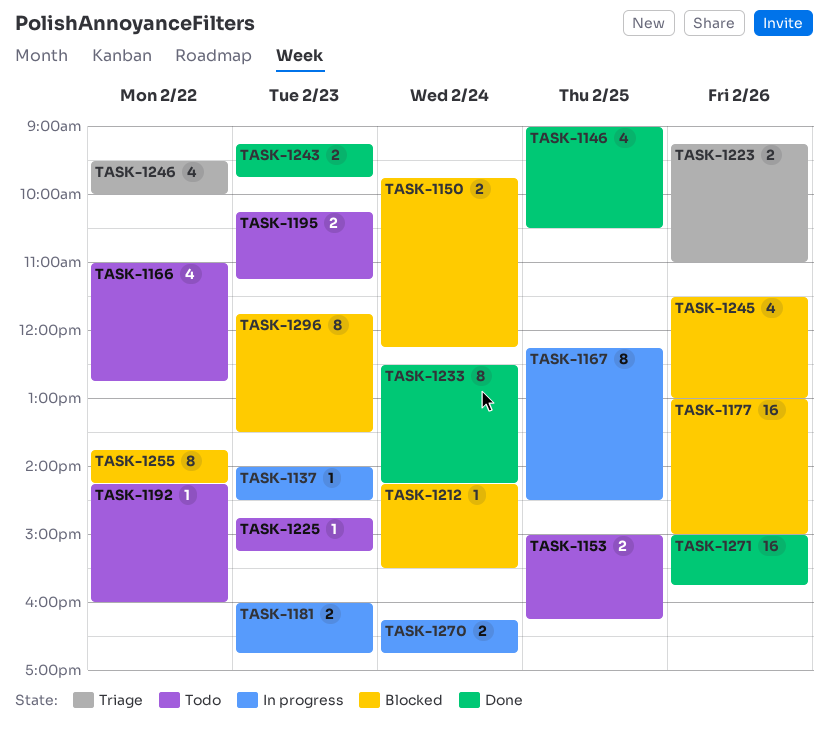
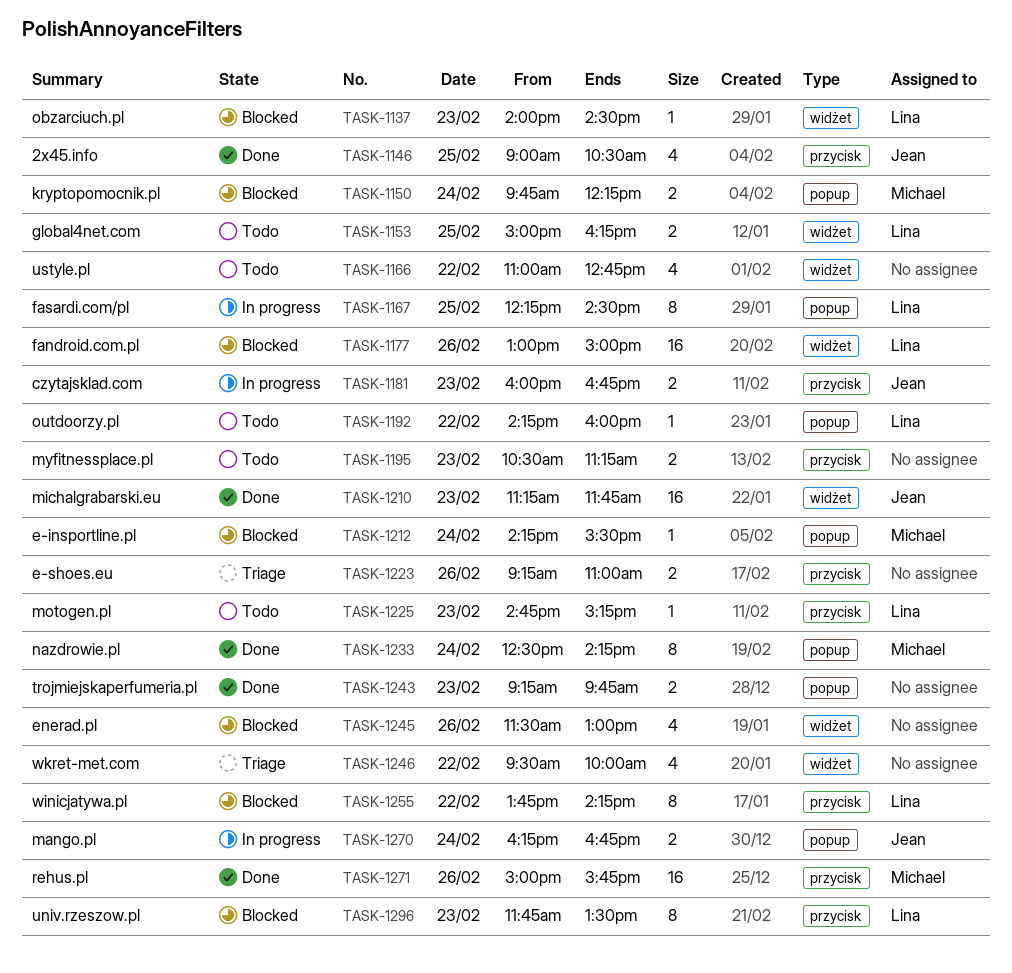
TASK-1137, status: In progress -> Blocked
TASK-1195, begins: 10:15 -> 10:30
TASK-1210: none -> present

